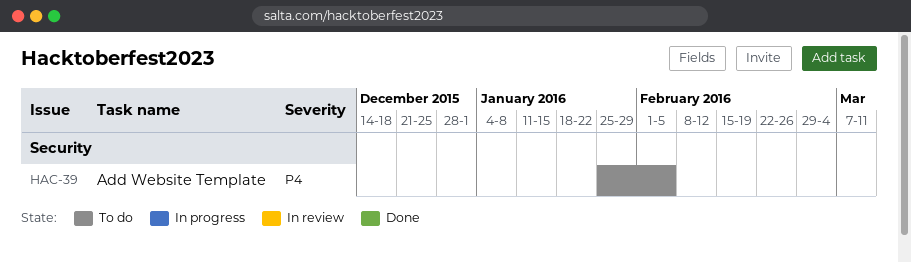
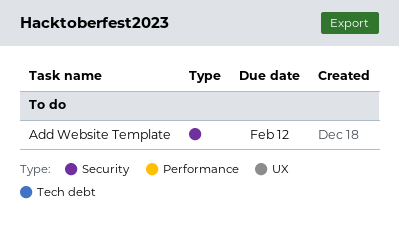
Add Website Template, due: Feb 5 -> Feb 12

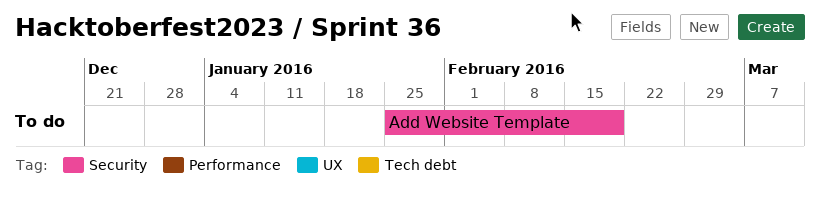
Add Website Template, due: Feb 12 -> Feb 19

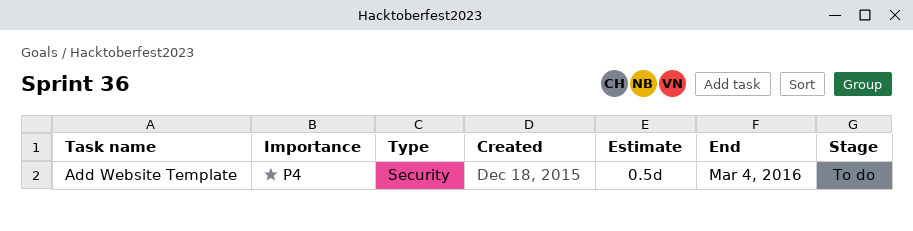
Add Website Template, due: Feb 19 -> Mar 4

